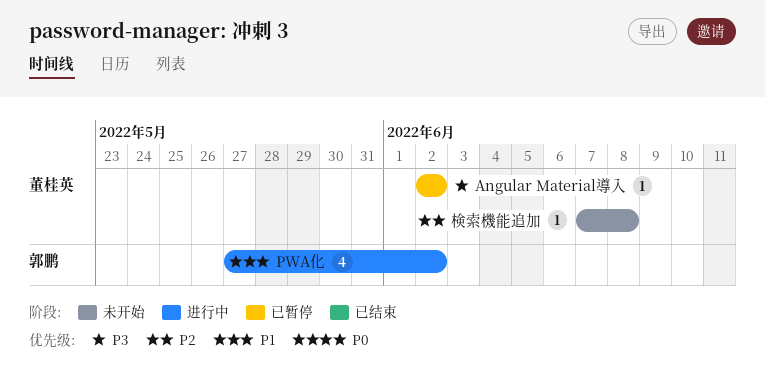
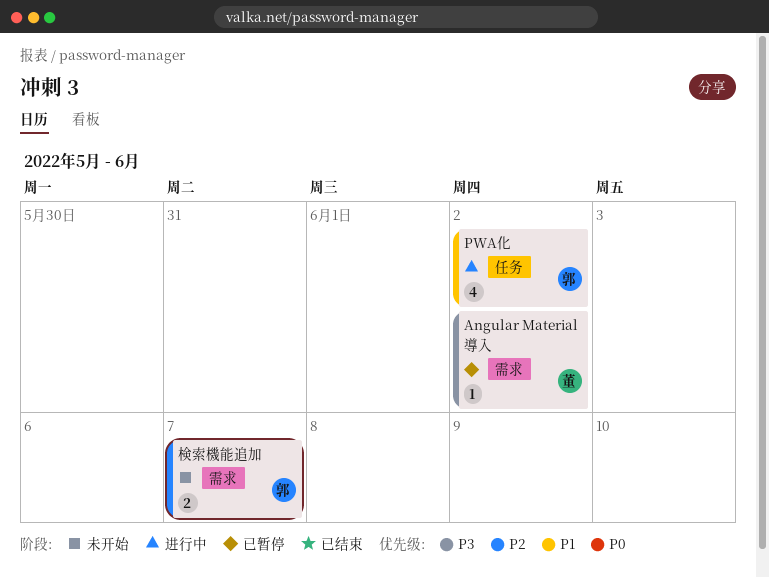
検索機能追加, owner: 董桂英 -> 郭鹏
検索機能追加, estimate: 1 -> 2
検索機能追加, due: Jun 8 -> Jun 7

